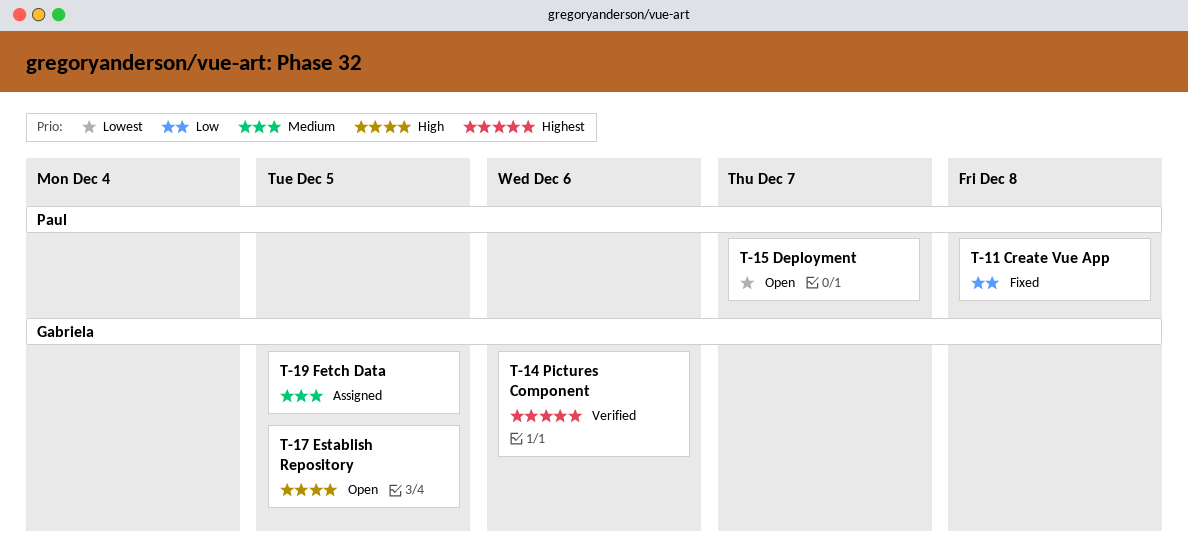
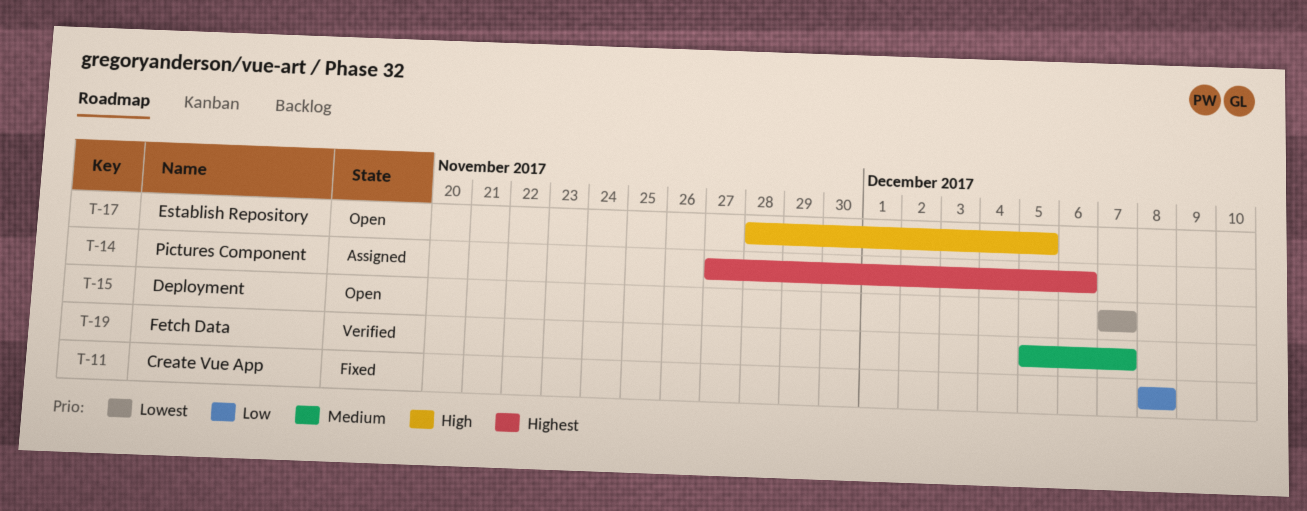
T-14, status: Verified -> Assigned
T-19, status: Assigned -> Verified
T-19, due: Dec 5 -> Dec 7

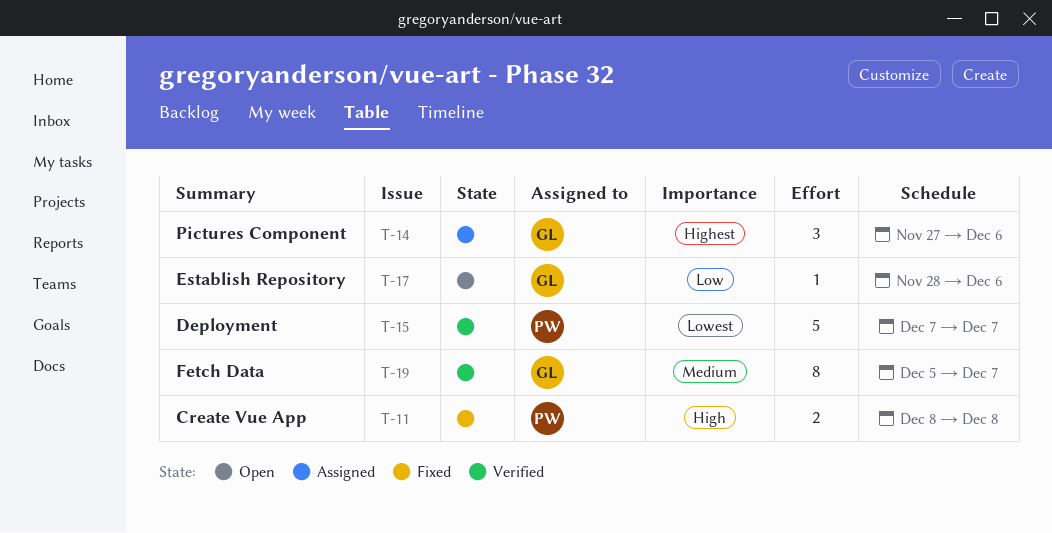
T-11, priority: Low -> High
T-15, status: Open -> Verified
T-17, priority: High -> Low
T-17, due: Dec 5 -> Dec 6

